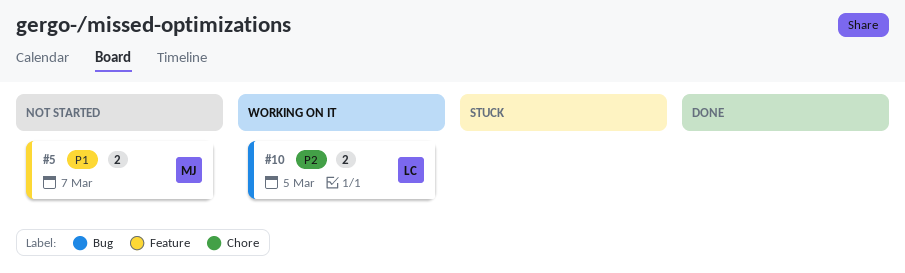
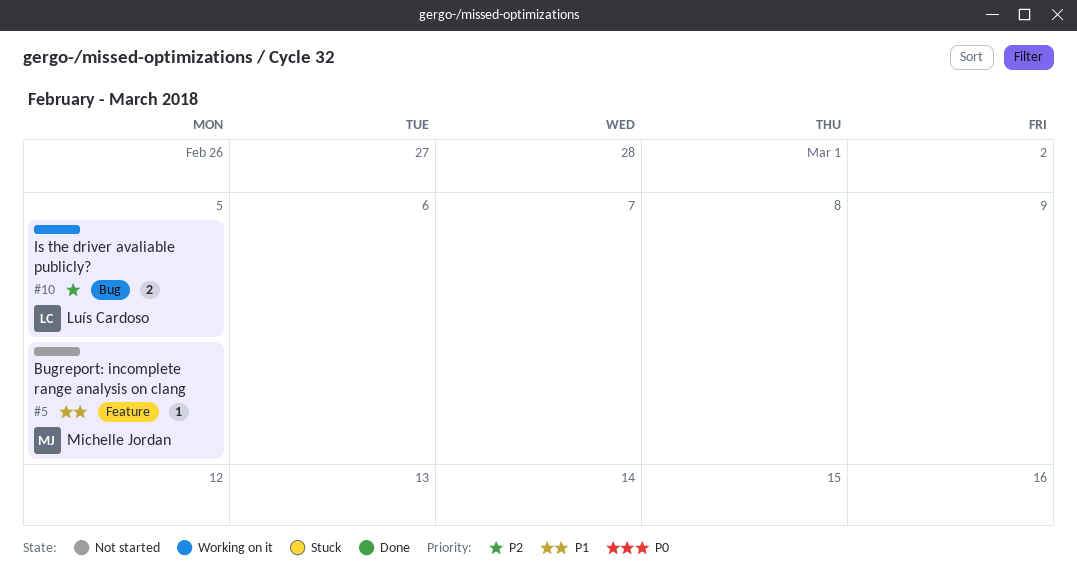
#5, estimate: 2 -> 1
#5, due: Mar 7 -> Mar 5

